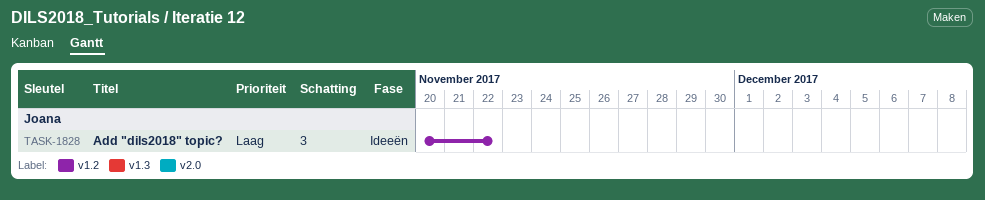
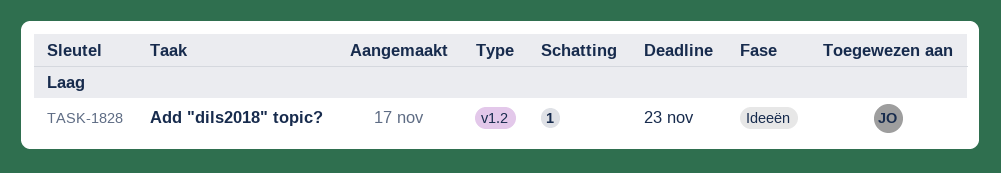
TASK-1828, estimate: 3 -> 1
TASK-1828, due: Nov 22 -> Nov 23

